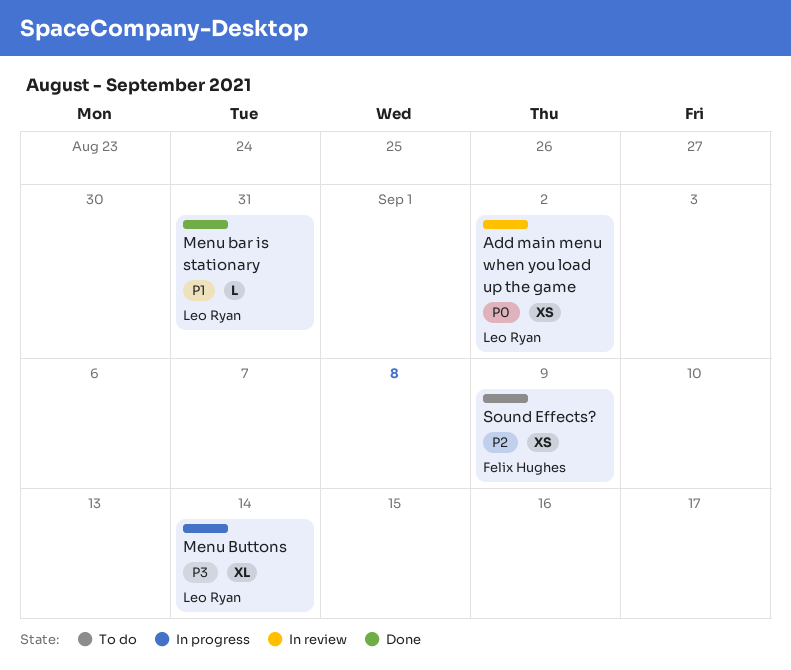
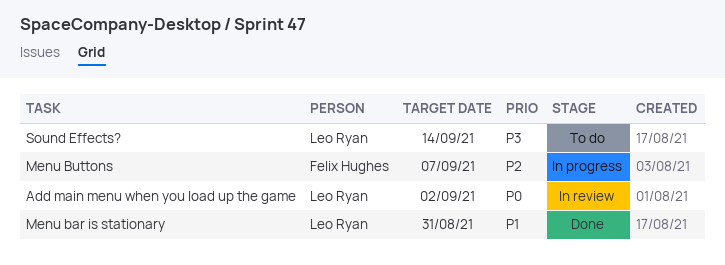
Menu Buttons, owner: Leo Ryan -> Felix Hughes
Menu Buttons, priority: P3 -> P2
Menu Buttons, due: Sep 14 -> Sep 7
Sound Effects?, owner: Felix Hughes -> Leo Ryan
Sound Effects?, priority: P2 -> P3
Sound Effects?, due: Sep 9 -> Sep 14

